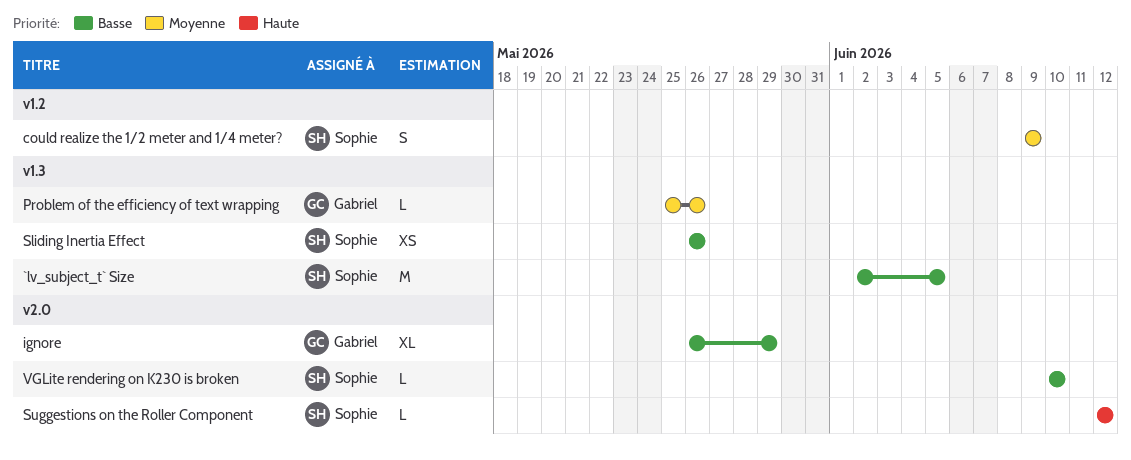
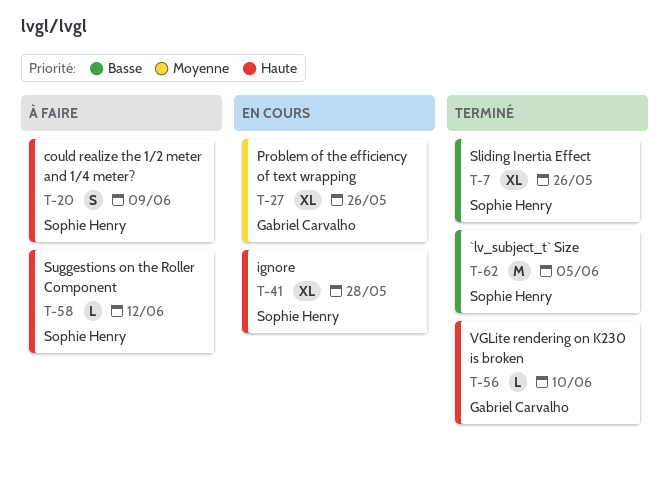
could realize the 1/2 meter and 1/4 meter?, priority: Moyenne -> Haute
ignore, owner: Gabriel Carvalho -> Sophie Henry
ignore, priority: Basse -> Haute
ignore, due: May 29 -> May 28
Problem of the efficiency of text wrapping, estimate: L -> XL
Sliding Inertia Effect, estimate: XS -> XL
VGLite rendering on K230 is broken, owner: Sophie Henry -> Gabriel Carvalho
VGLite rendering on K230 is broken, priority: Basse -> Haute

